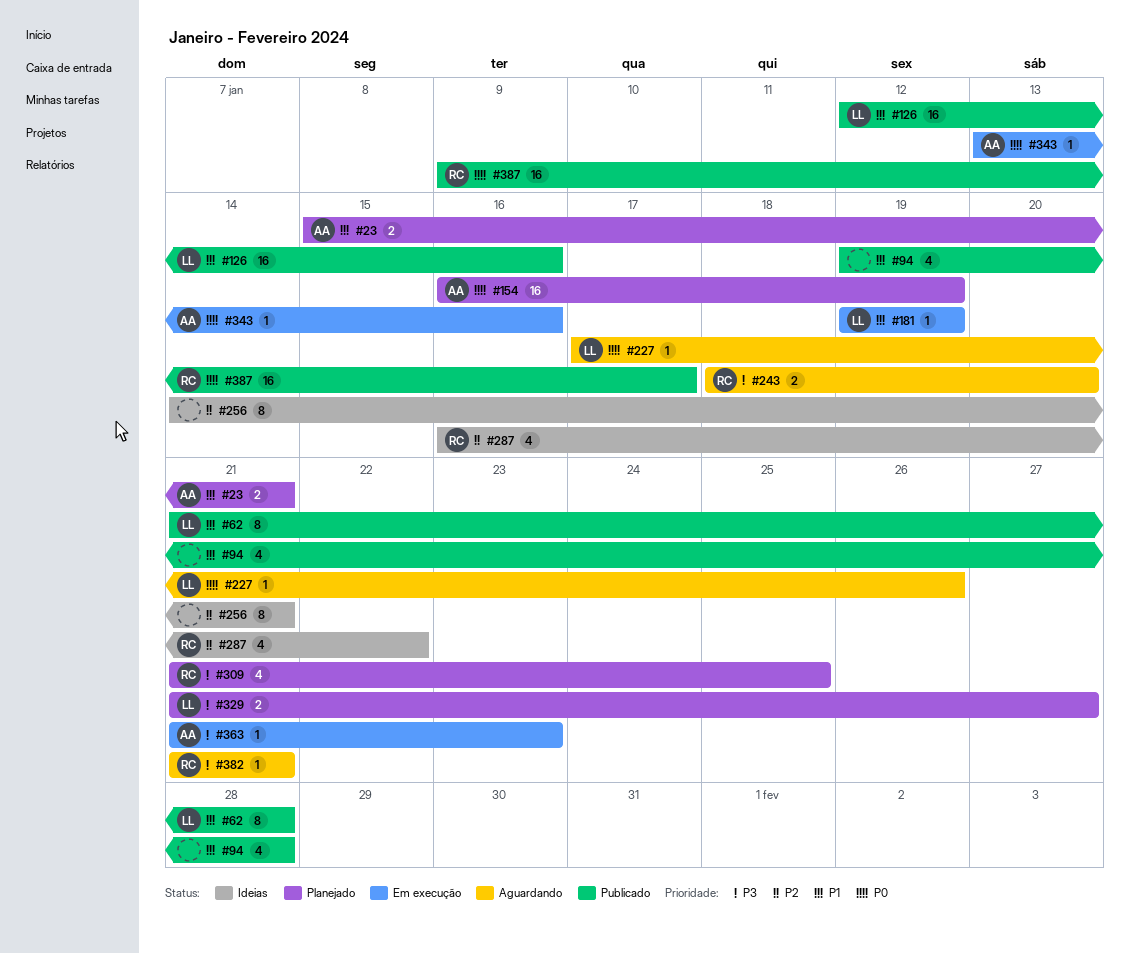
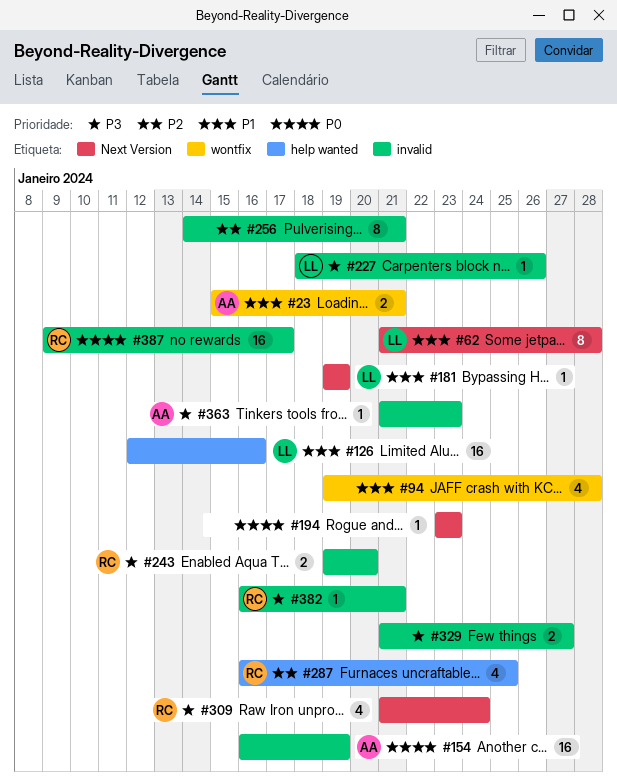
#194: none -> present
#227, priority: P0 -> P3
#227, start: Jan 17 -> Jan 18
#243, start: Jan 18 -> Jan 19
#287, due: Jan 22 -> Jan 25
#309, due: Jan 25 -> Jan 24
#329, owner: LL -> none
#343: present -> none
#382, start: Jan 21 -> Jan 16

